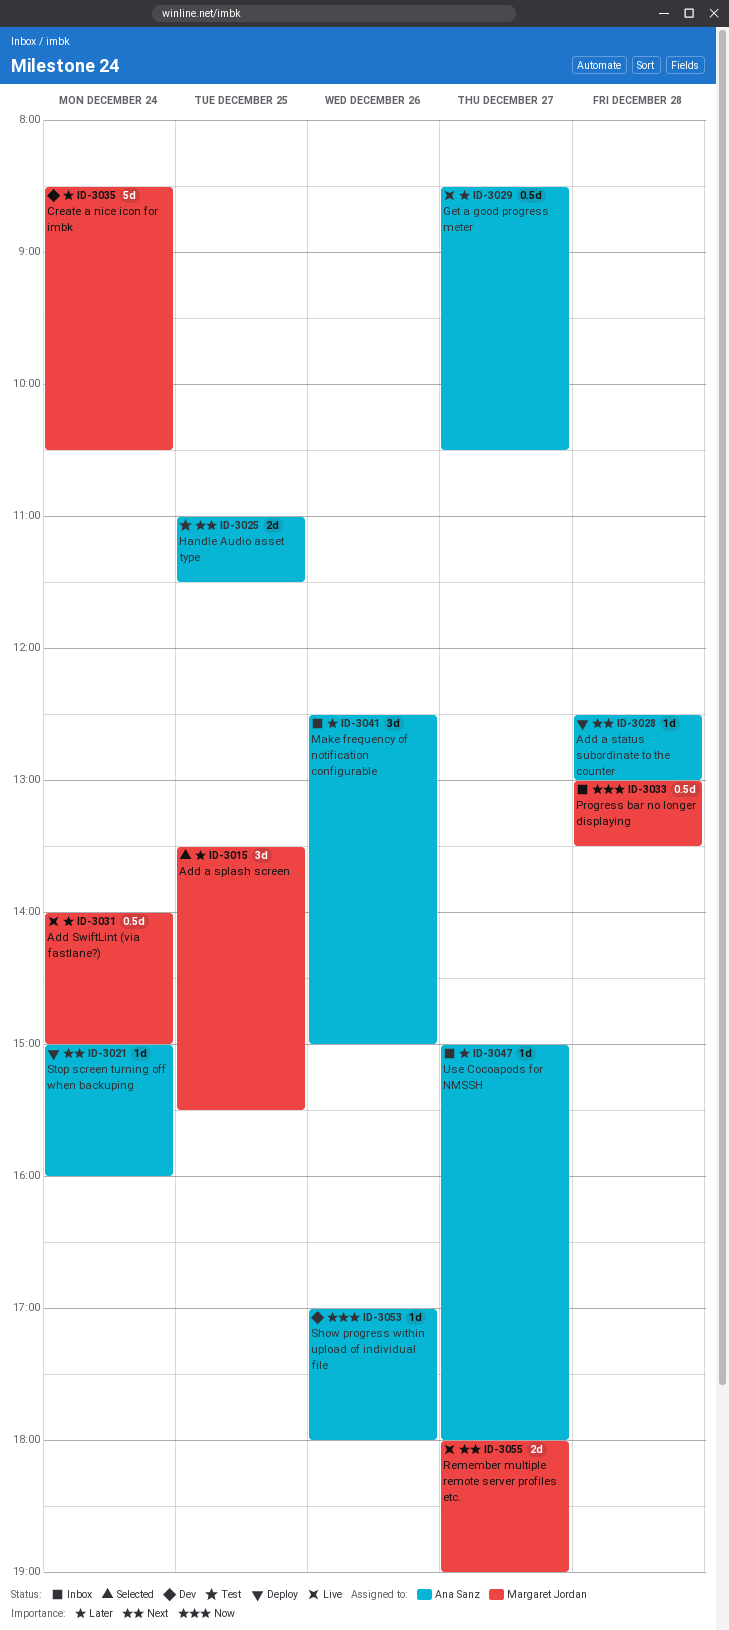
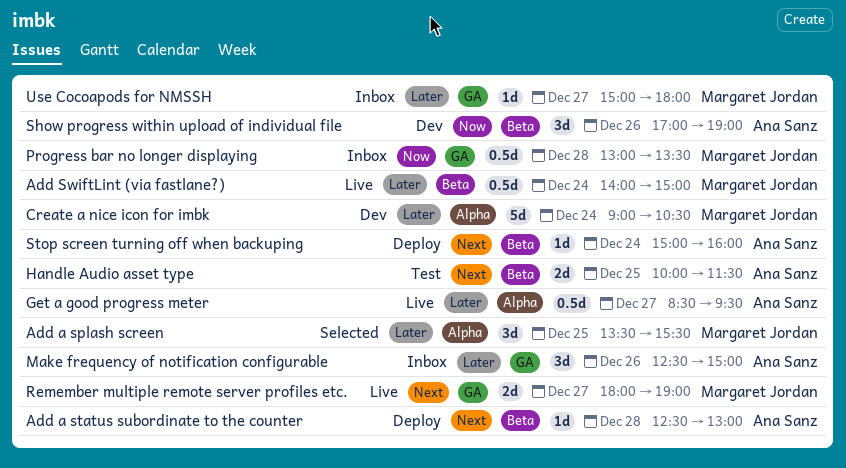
Create a nice icon for imbk, begins: 08:30 -> 09:00
Get a good progress meter, ends: 10:30 -> 09:30
Handle Audio asset type, begins: 11:00 -> 10:00
Show progress within upload of individual file, estimate: 1d -> 3d
Show progress within upload of individual file, ends: 18:00 -> 19:00
Use Cocoapods for NMSSH, owner: Ana Sanz -> Margaret Jordan

